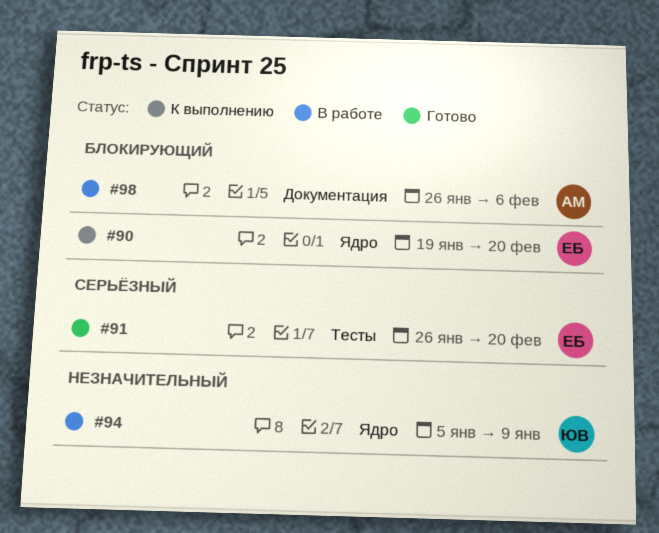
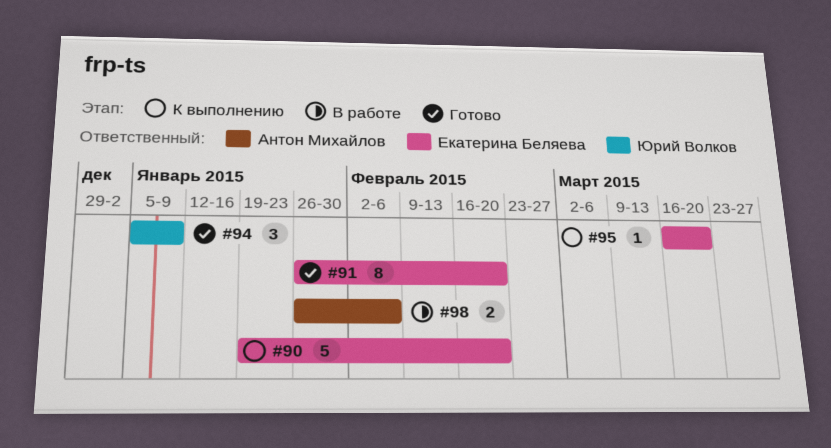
#94, status: В работе -> Готово
#95: none -> present

